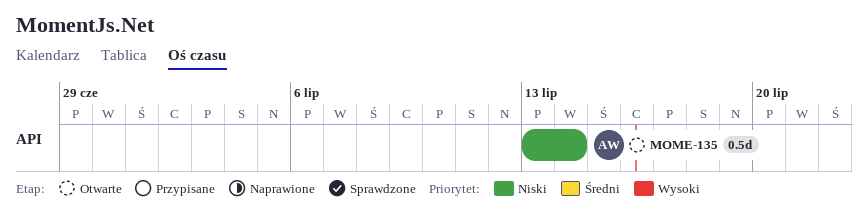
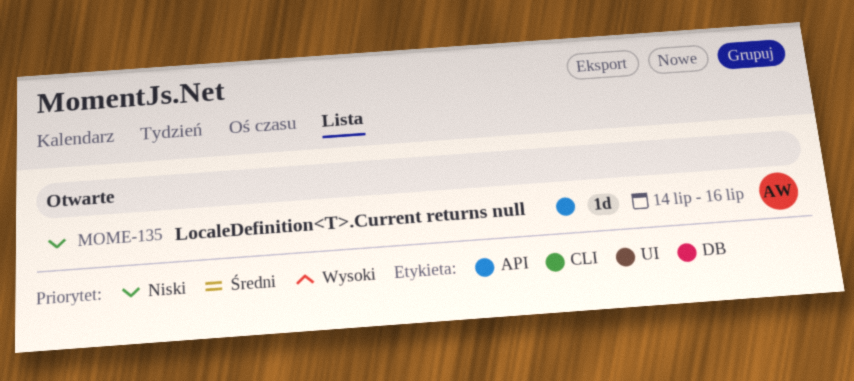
MOME-135, estimate: 0.5d -> 1d
MOME-135, start: Jul 13 -> Jul 14
MOME-135, due: Jul 14 -> Jul 16

